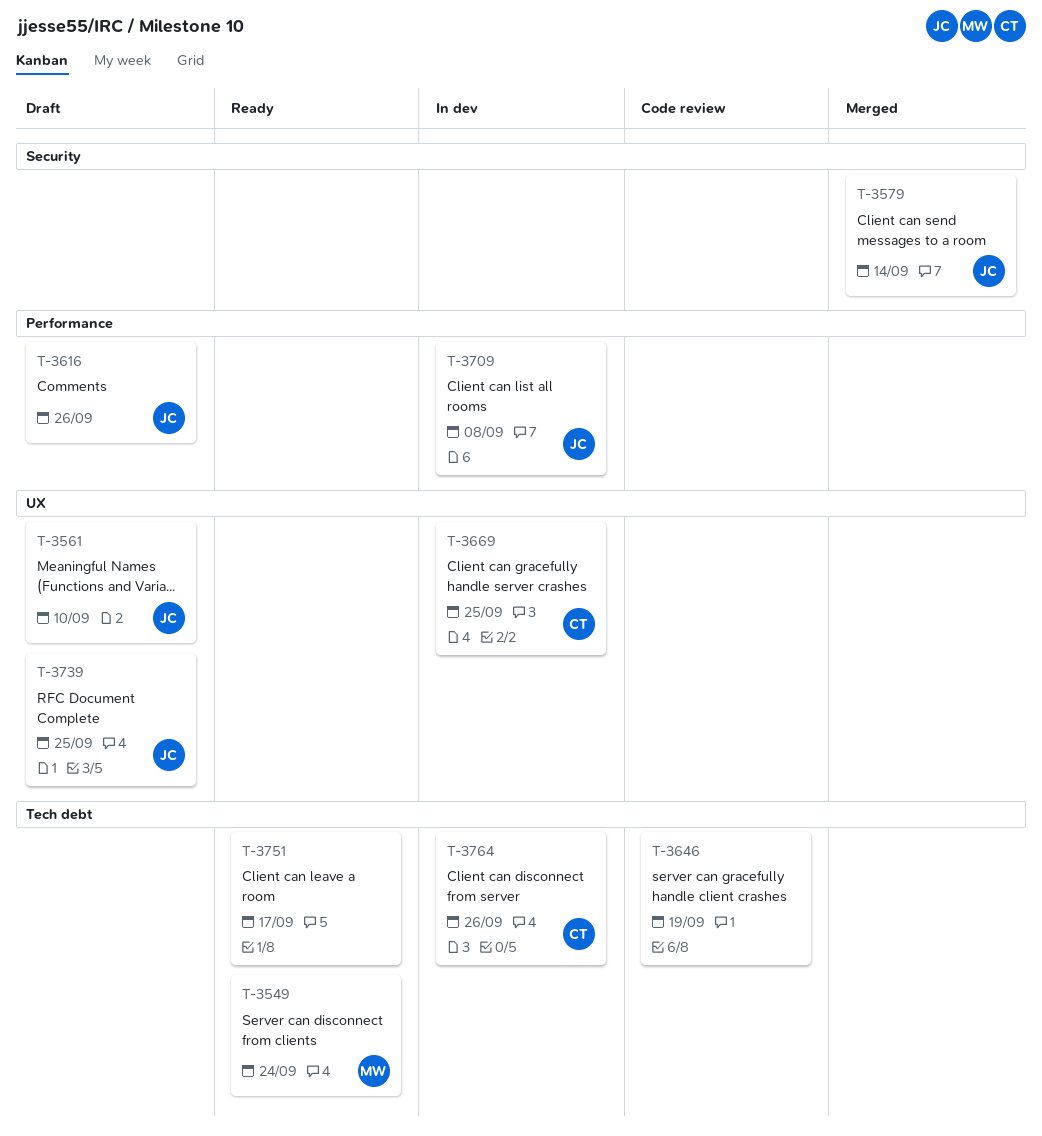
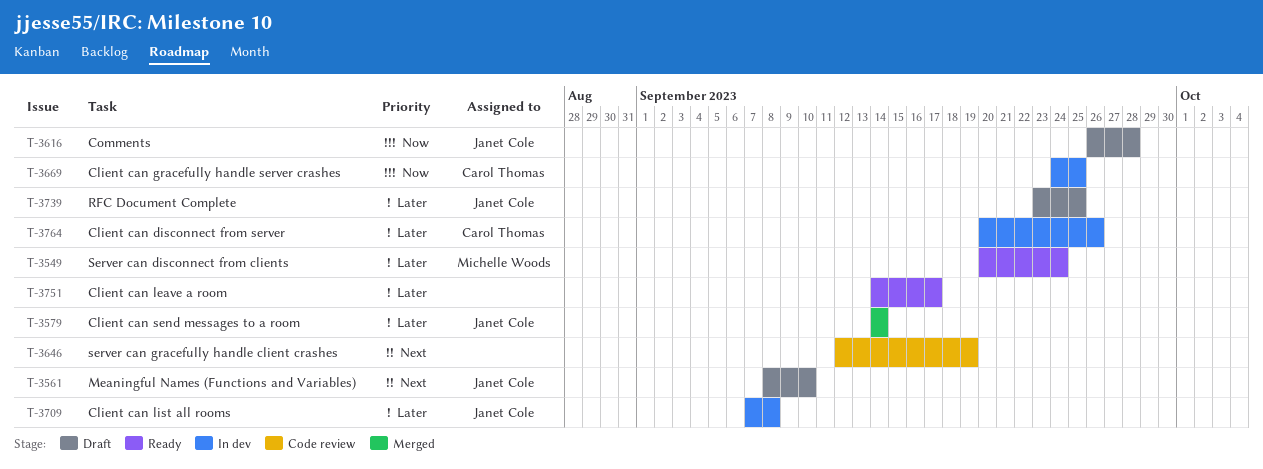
T-3616, due: Sep 26 -> Sep 28

